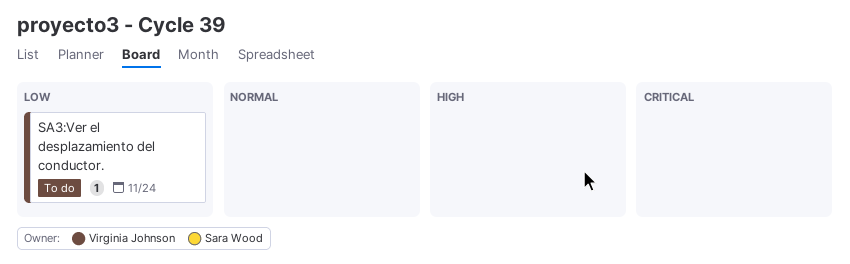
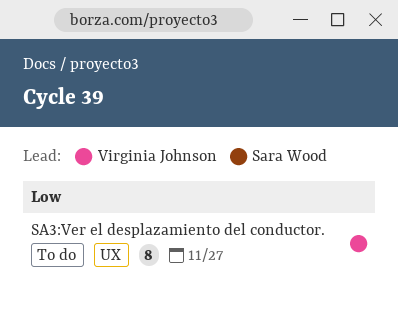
SA3:Ver el desplazamiento del conductor., estimate: 1 -> 8
SA3:Ver el desplazamiento del conductor., due: Nov 24 -> Nov 27

